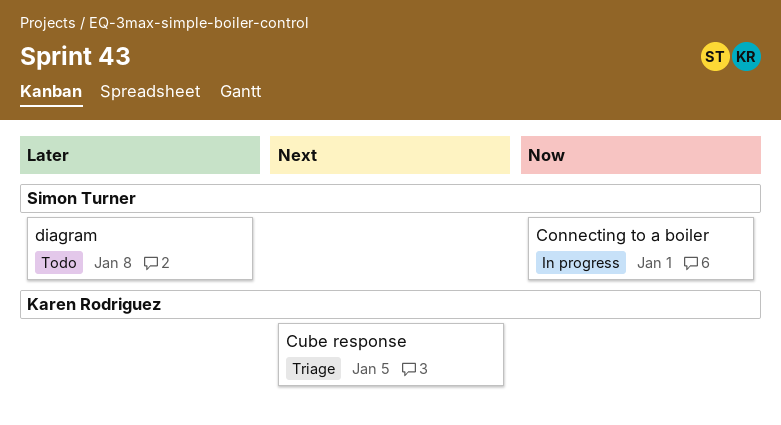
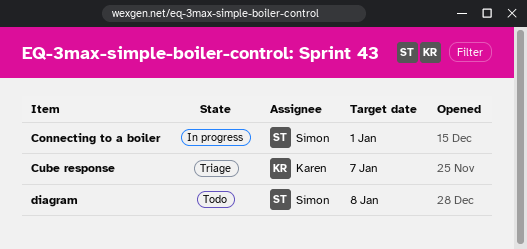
Cube response, due: Jan 5 -> Jan 7

